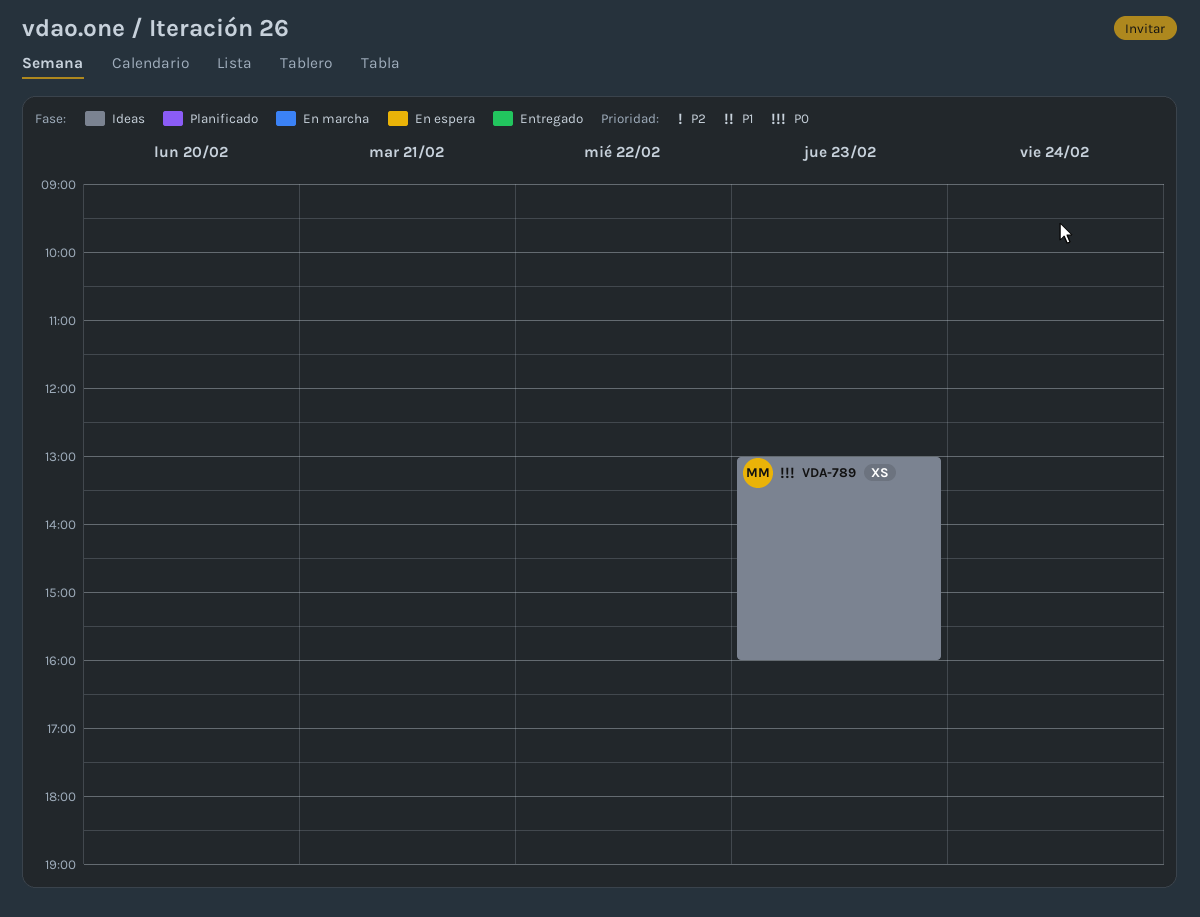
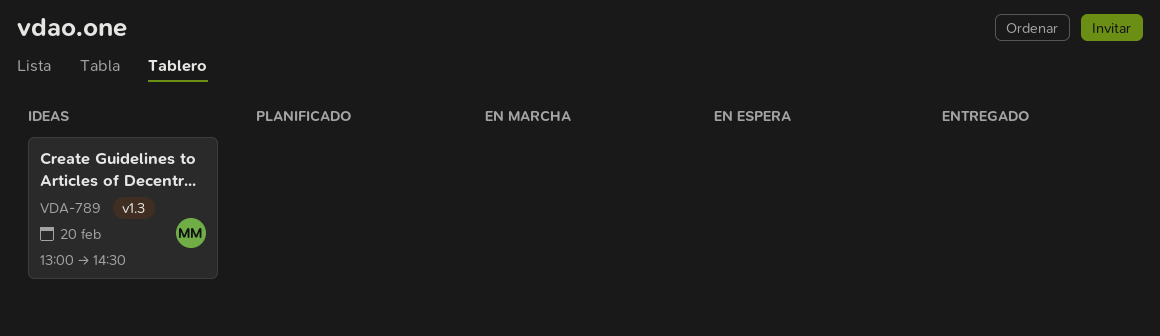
VDA-789, day: Feb 23 -> Feb 20
VDA-789, ends: 16:00 -> 14:30

